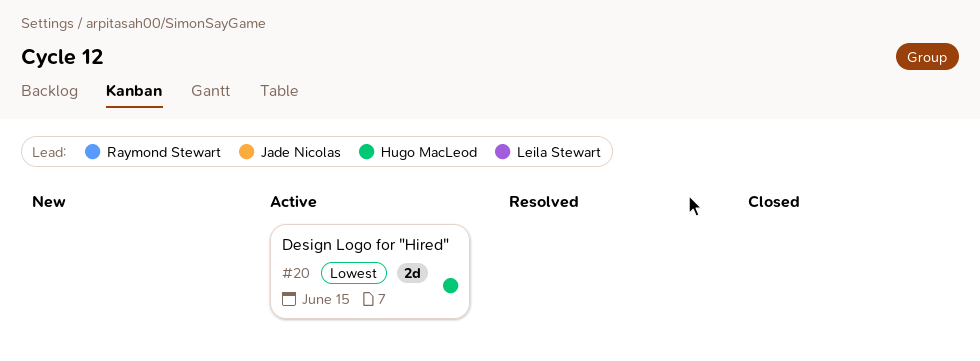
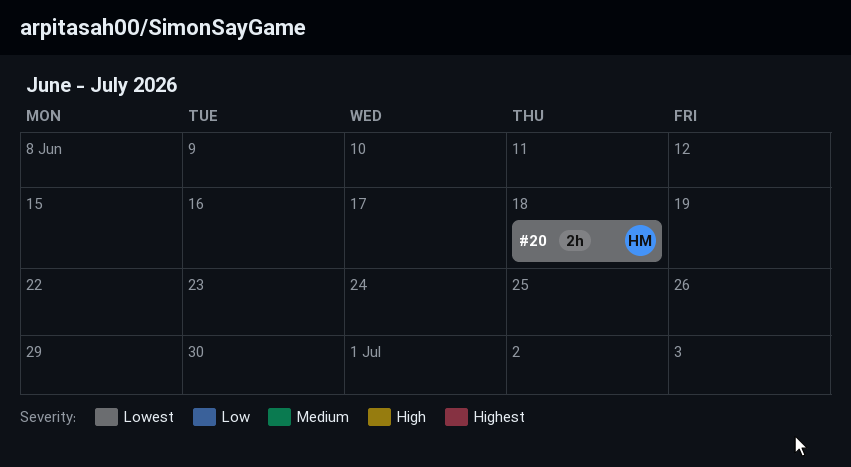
#20, estimate: 2d -> 2h
#20, due: Jun 15 -> Jun 18

